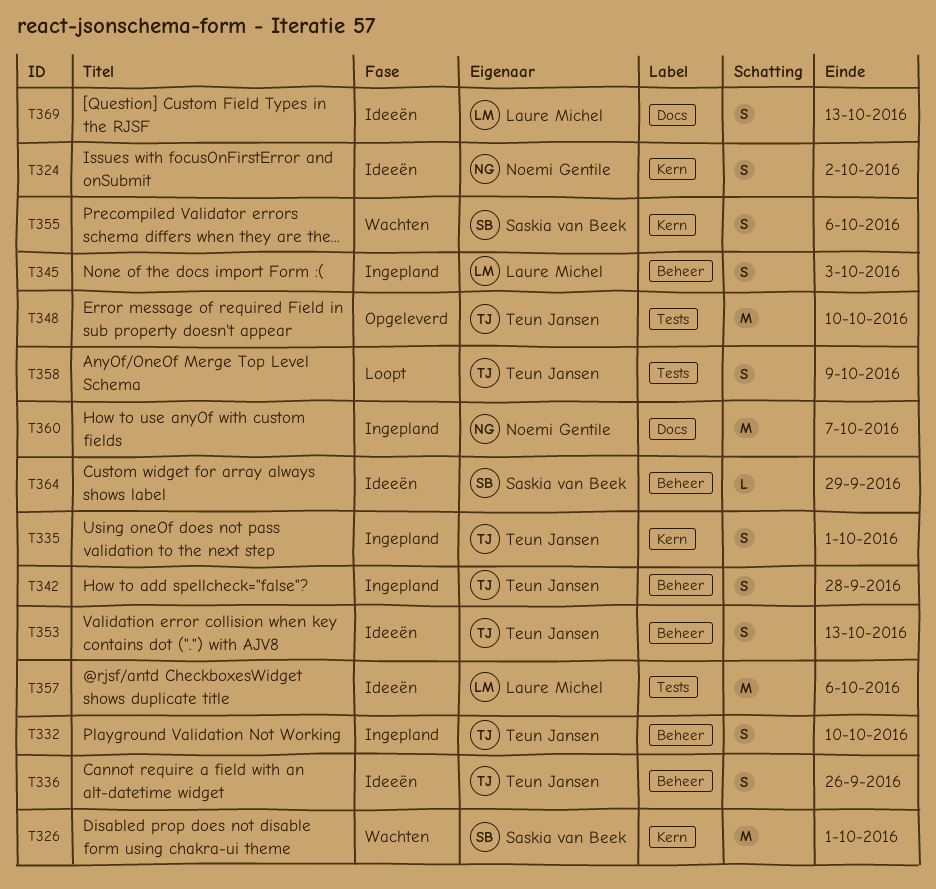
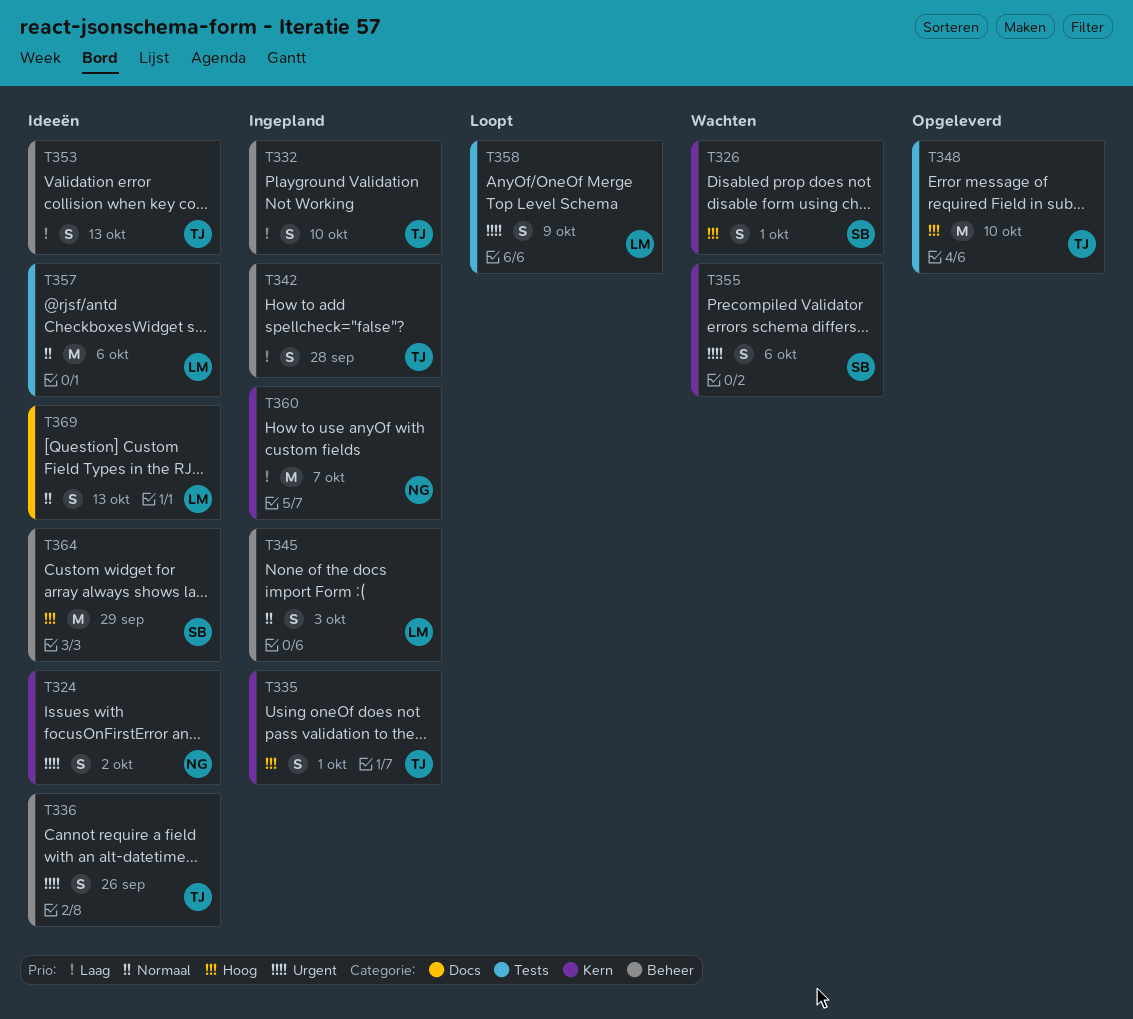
T326, estimate: M -> S
T358, owner: Teun Jansen -> Laure Michel
T360, label: Docs -> Kern
T364, estimate: L -> M

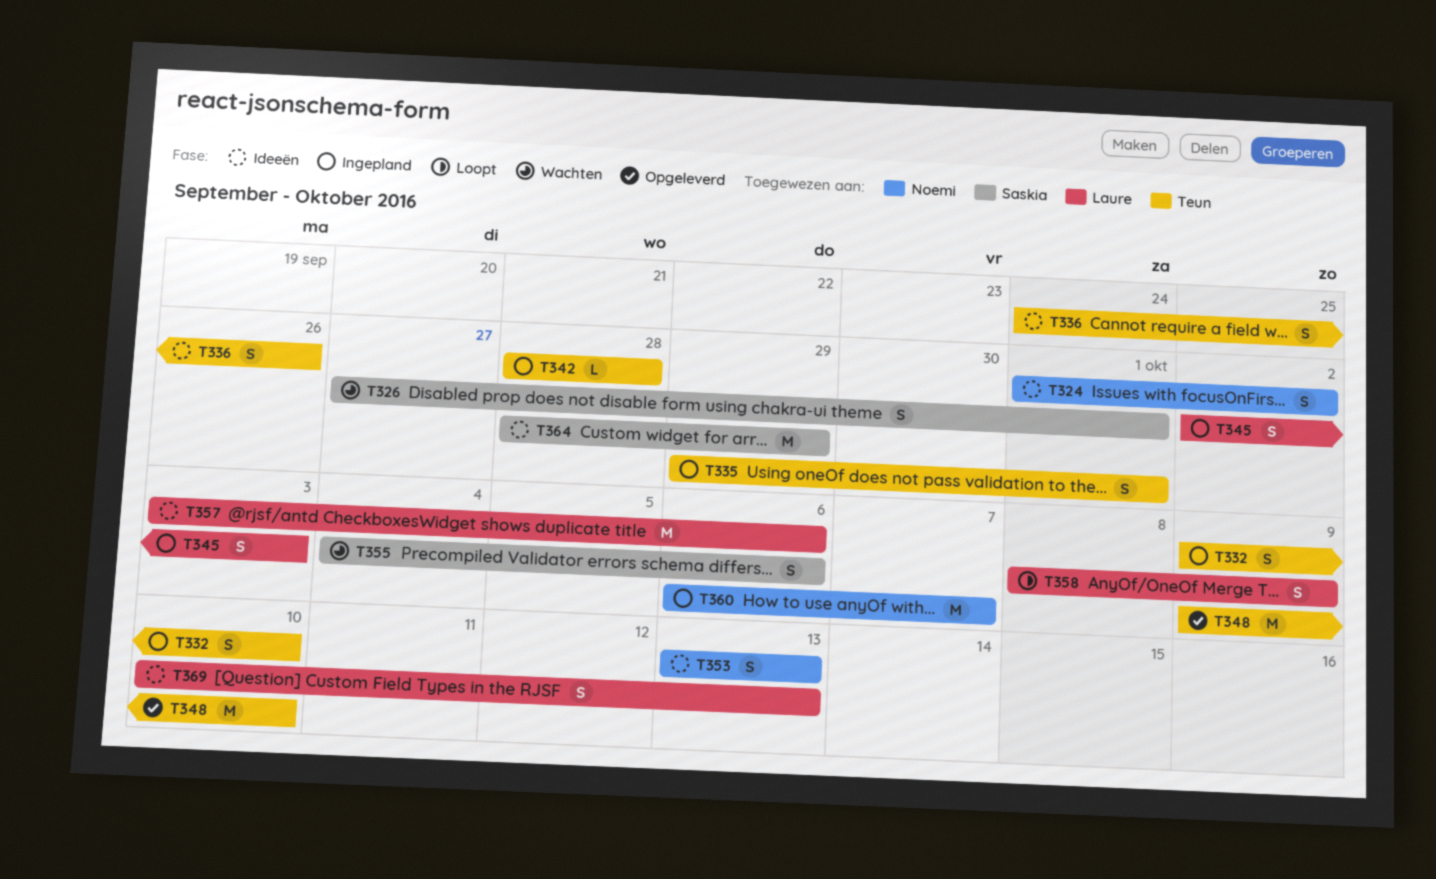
T342, estimate: S -> L
T353, owner: Teun -> Noemi

